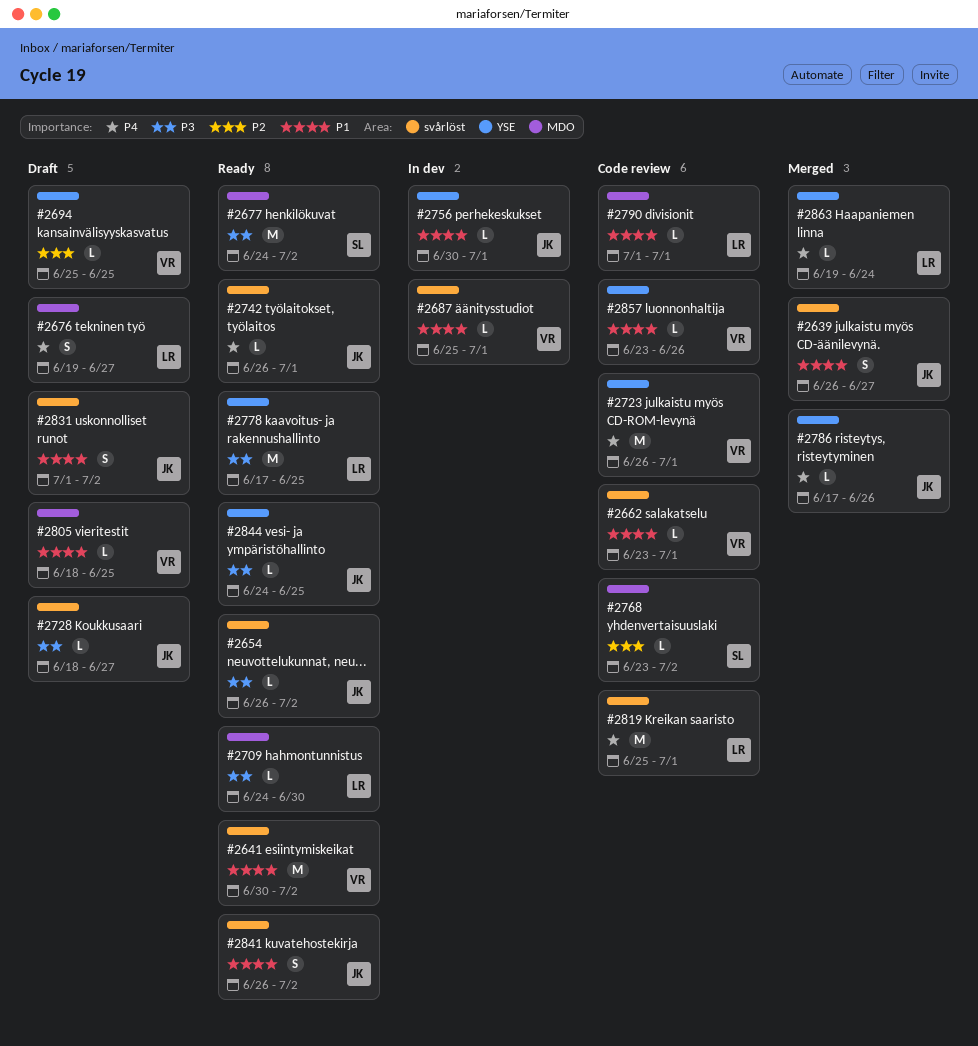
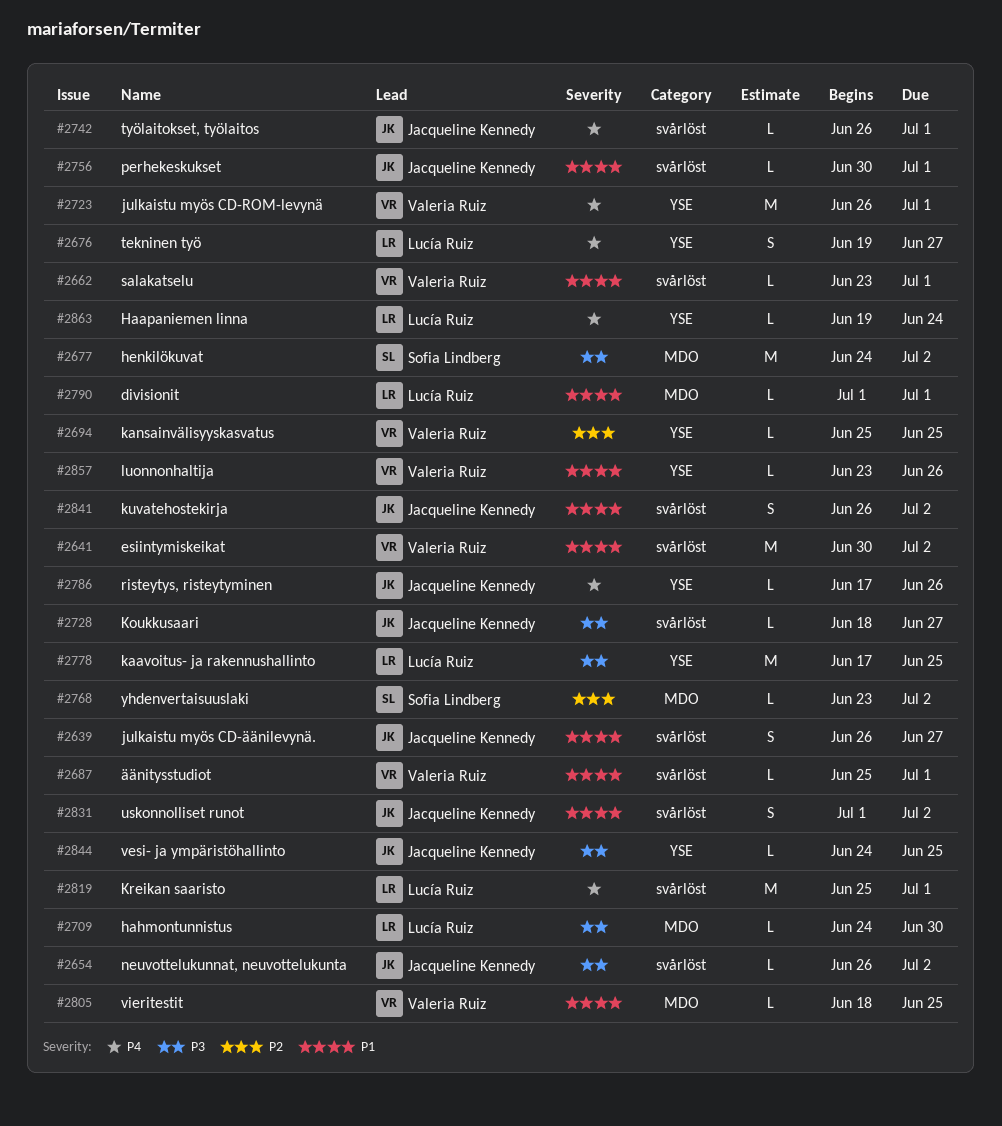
#2676, label: MDO -> YSE
#2756, label: YSE -> svårlöst

